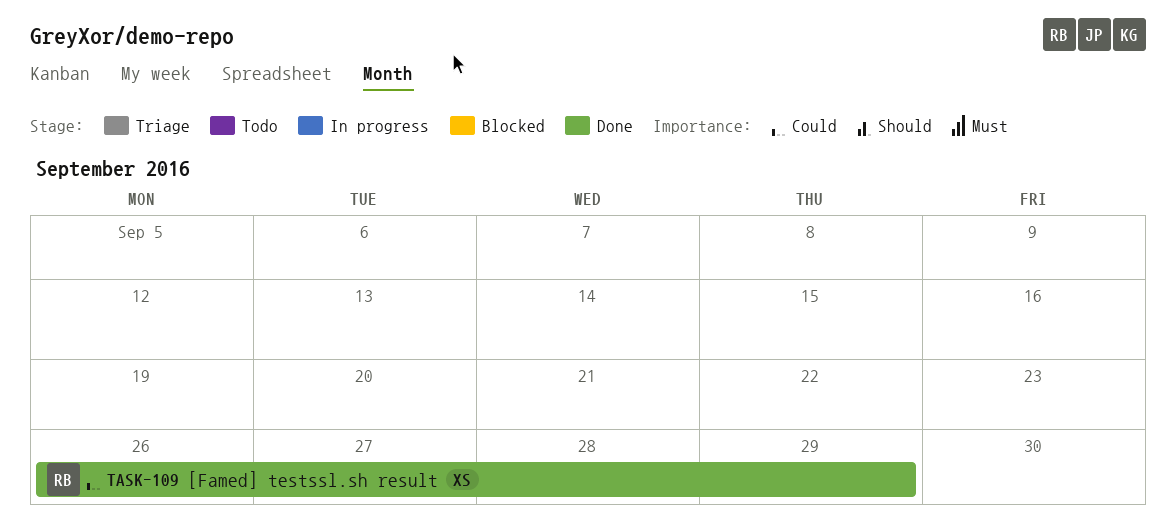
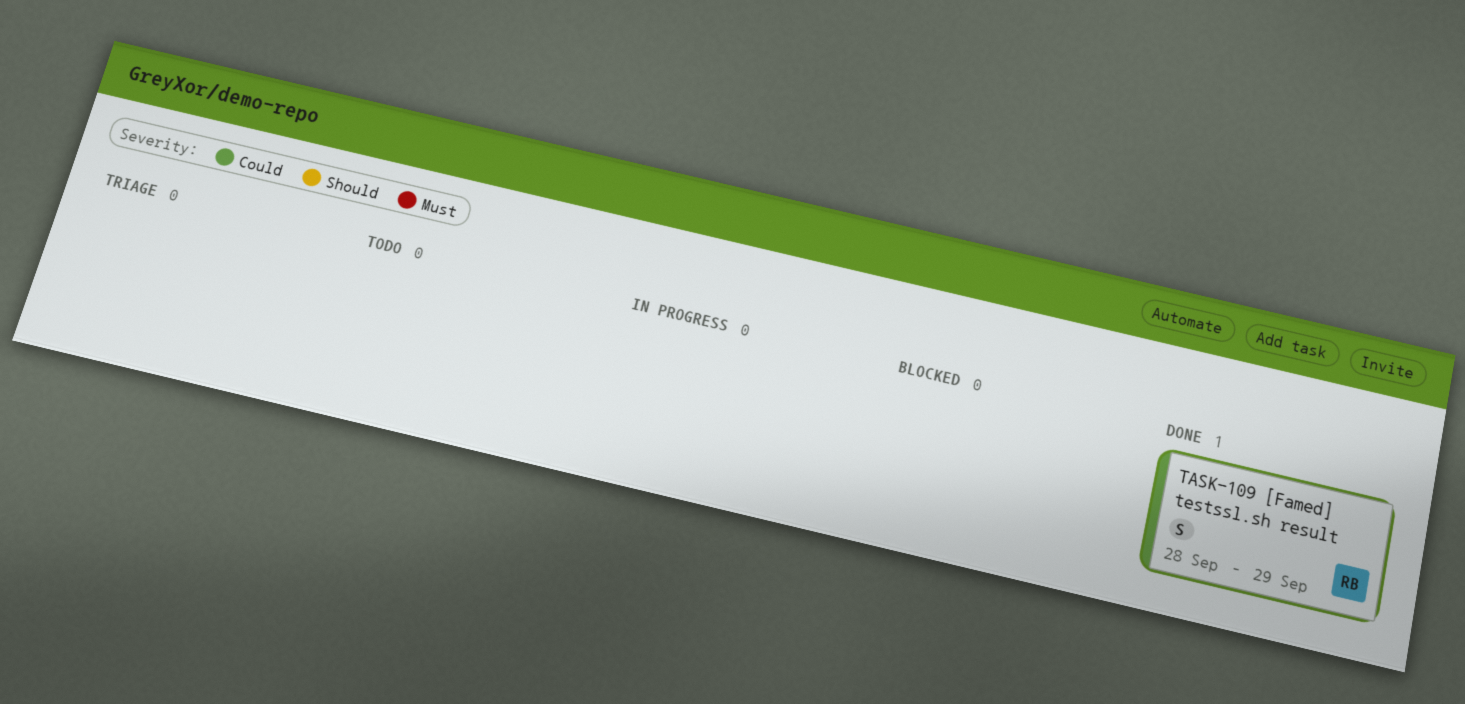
TASK-109, estimate: XS -> S
TASK-109, start: Sep 26 -> Sep 28

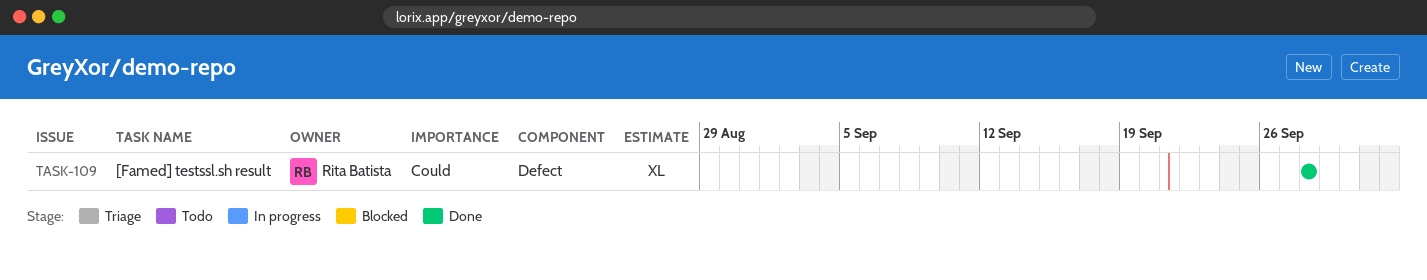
TASK-109, estimate: S -> XL
TASK-109, due: Sep 29 -> Sep 28

